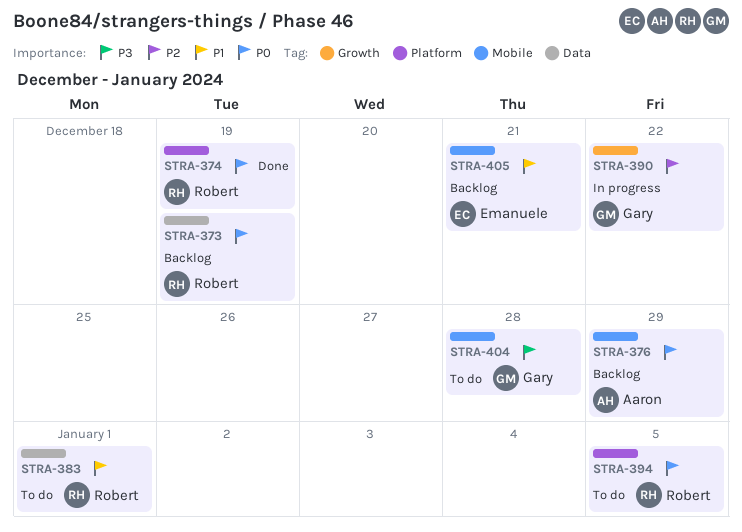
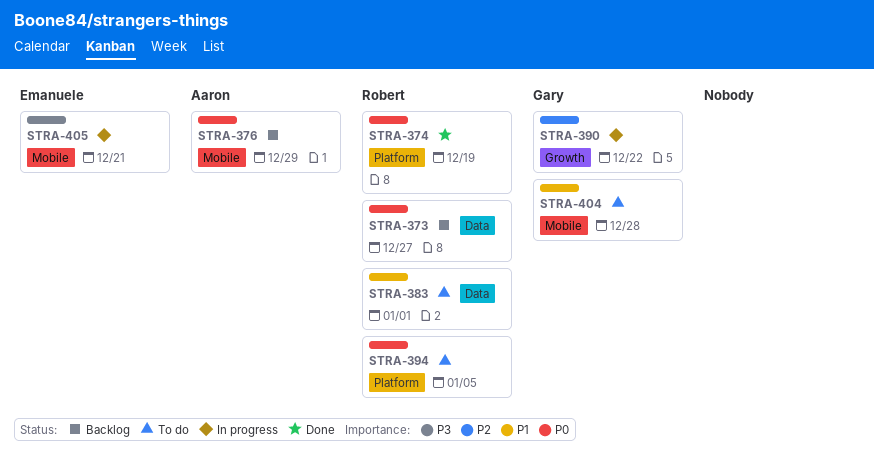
STRA-373, due: Dec 19 -> Dec 27
STRA-404, priority: P3 -> P1
STRA-405, status: Backlog -> In progress
STRA-405, priority: P1 -> P3

